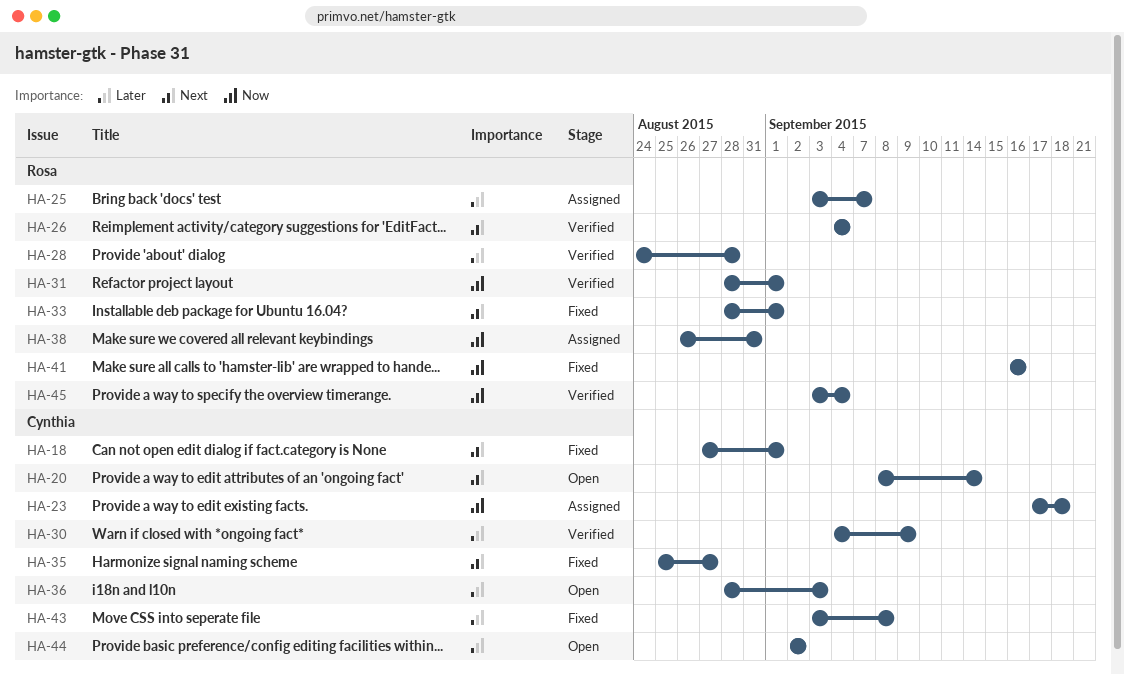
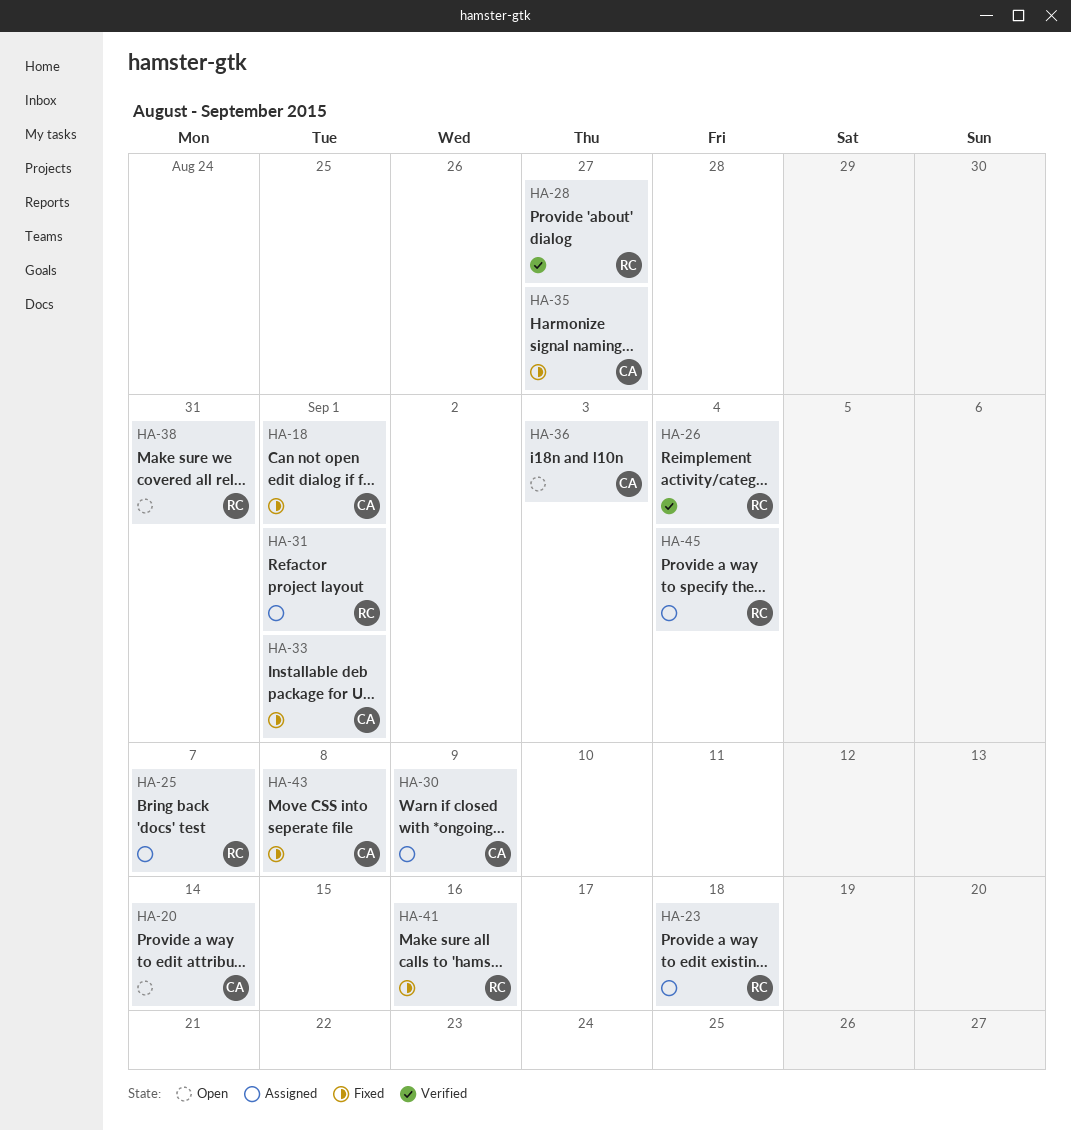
HA-23, owner: Cynthia -> Rosa
HA-28, due: Aug 28 -> Aug 27
HA-30, status: Verified -> Assigned
HA-31, status: Verified -> Assigned
HA-33, owner: Rosa -> Cynthia
HA-38, status: Assigned -> Open
HA-44: present -> none
HA-45, status: Verified -> Assigned

